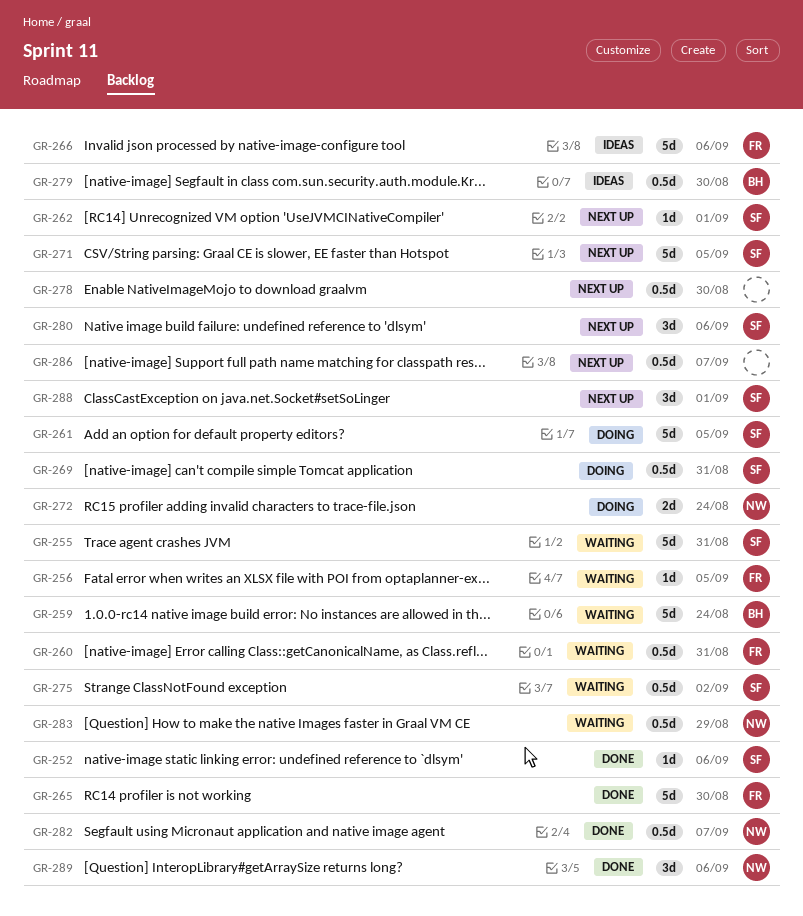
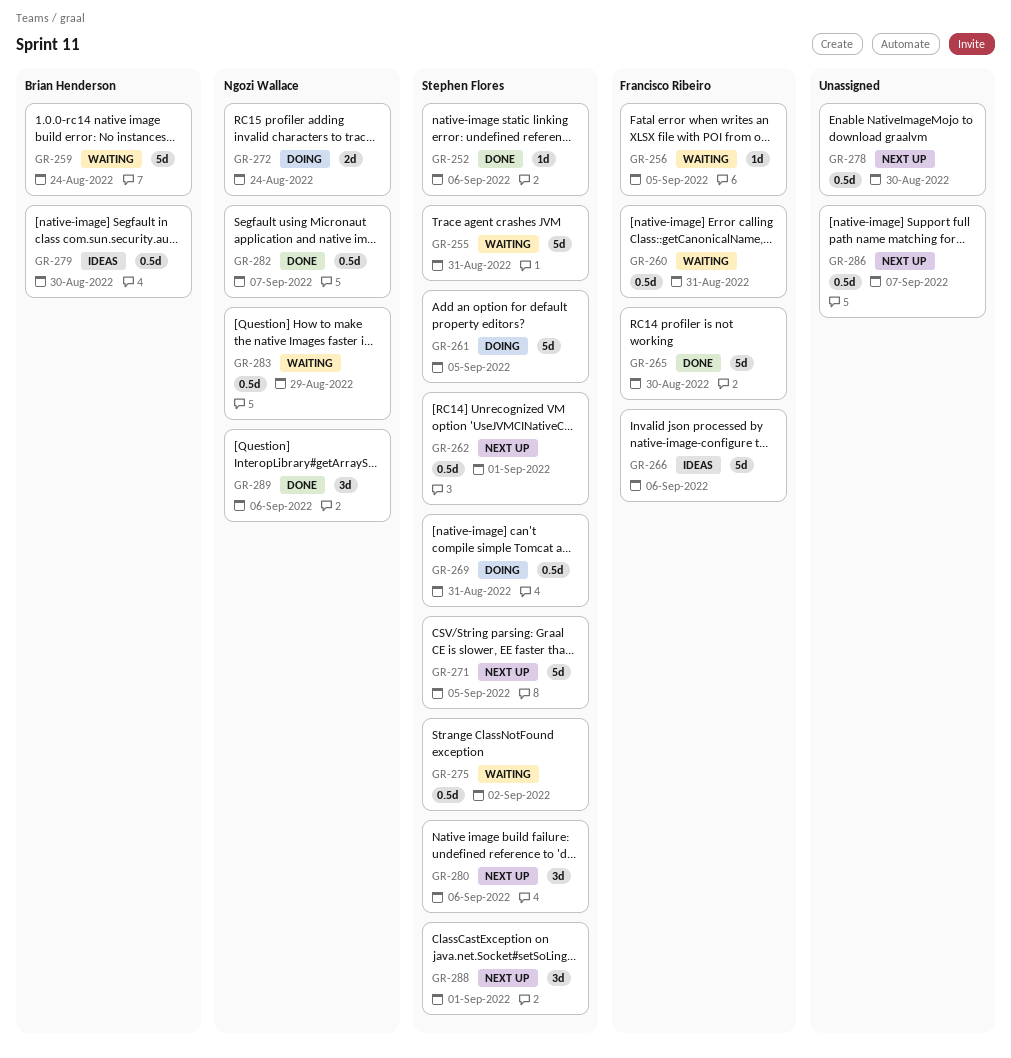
GR-262, estimate: 1d -> 0.5d

